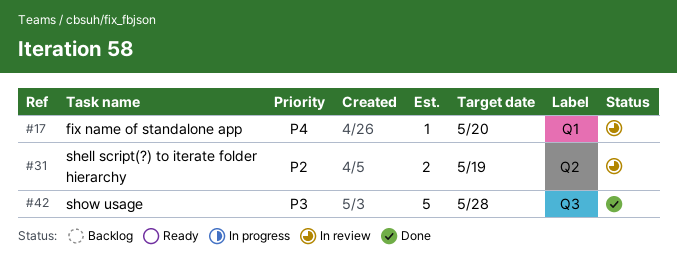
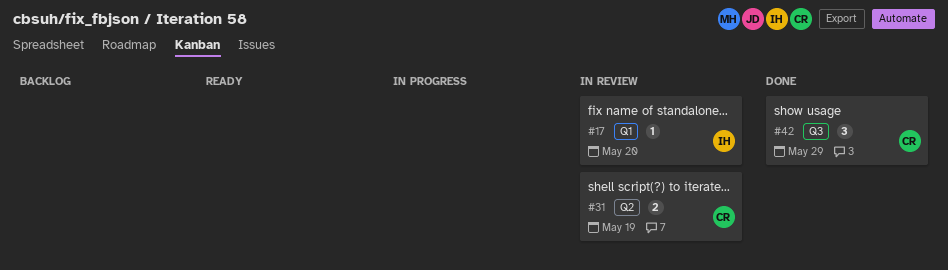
#42, estimate: 5 -> 3
#42, due: May 28 -> May 29

